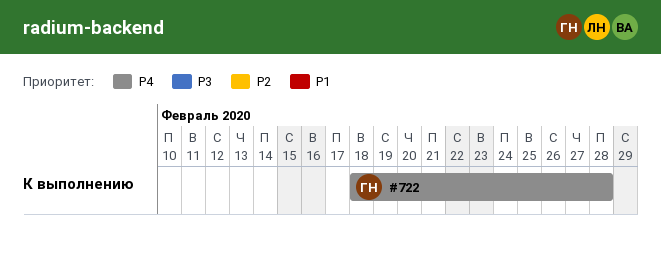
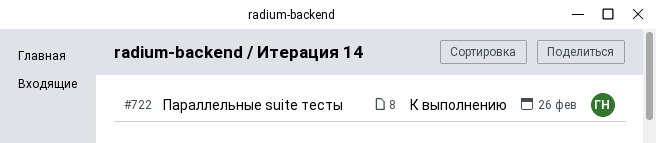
#722, due: Feb 28 -> Feb 26

